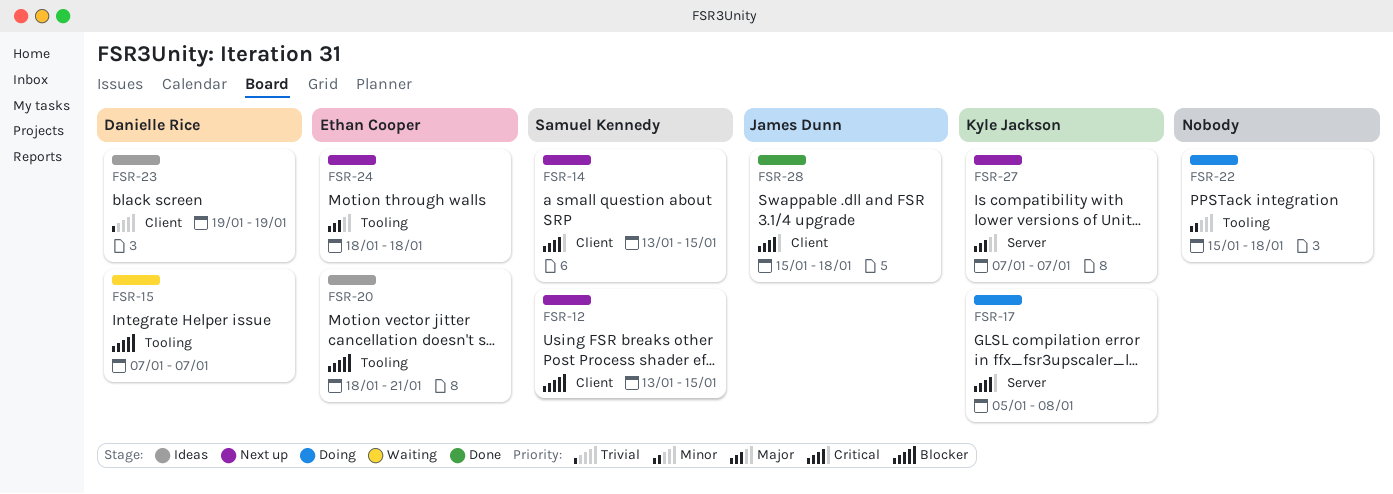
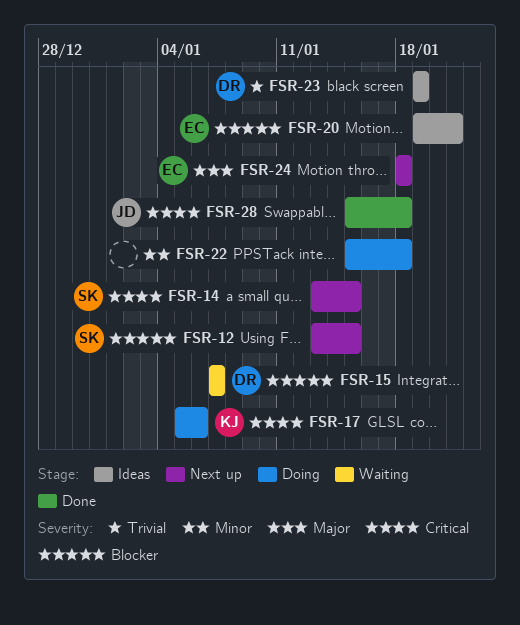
FSR-17, due: Jan 8 -> Jan 6
FSR-20, start: Jan 18 -> Jan 19
FSR-27: present -> none

